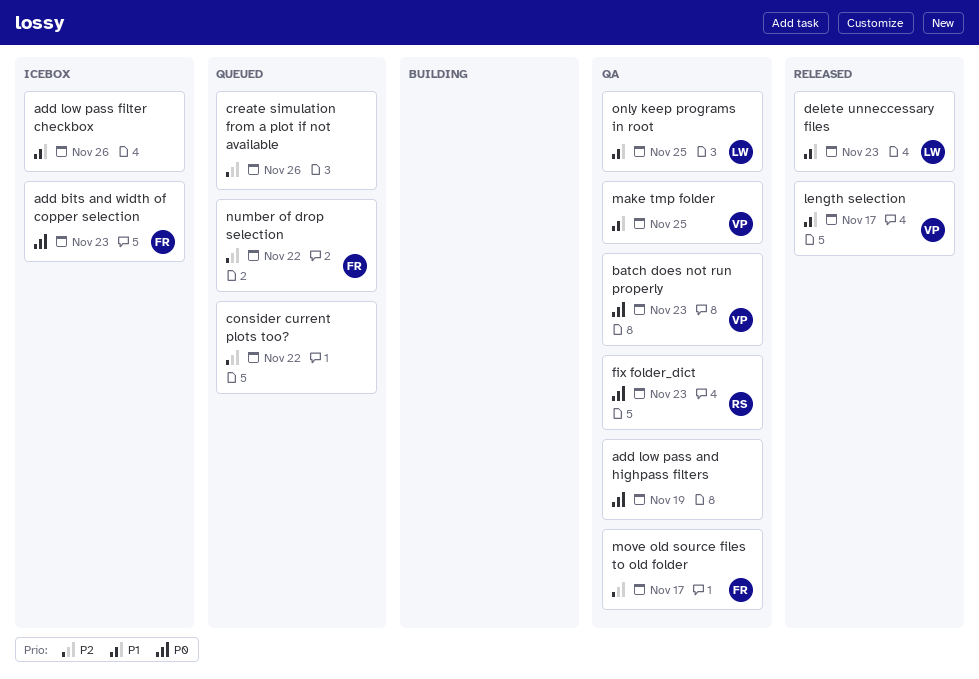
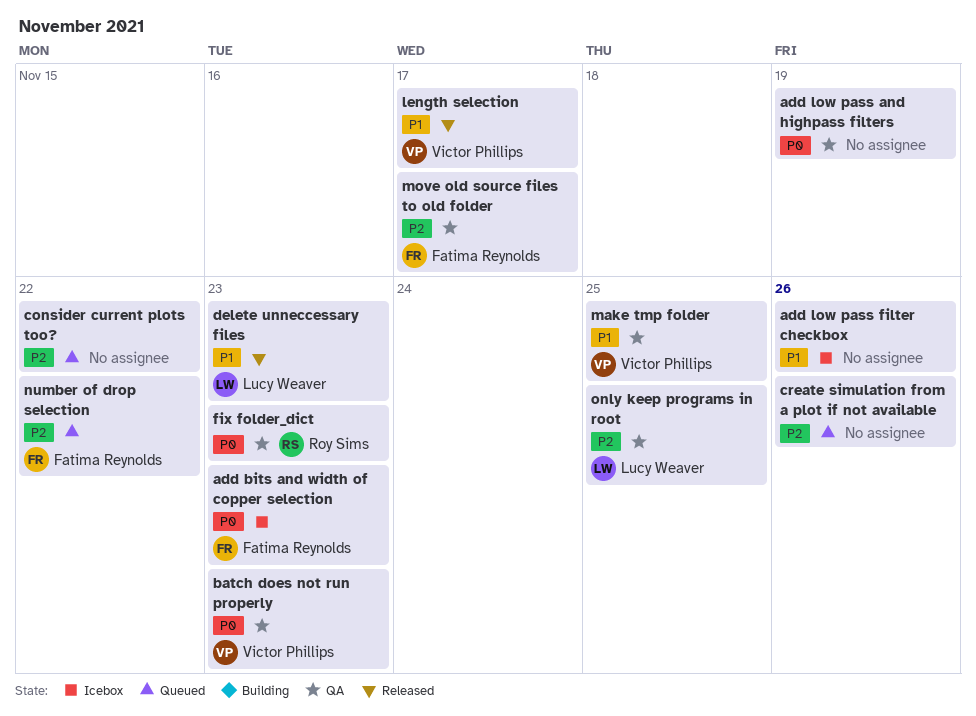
only keep programs in root, priority: P1 -> P2

